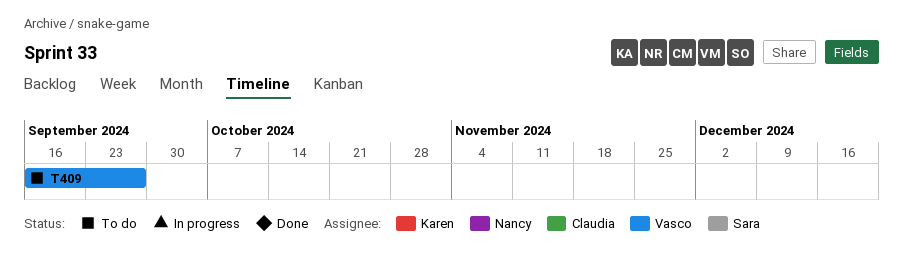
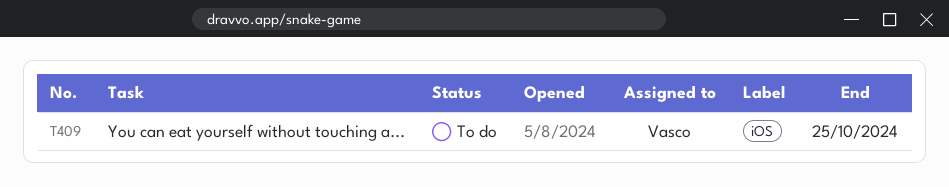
T409, due: Sep 27 -> Oct 25

